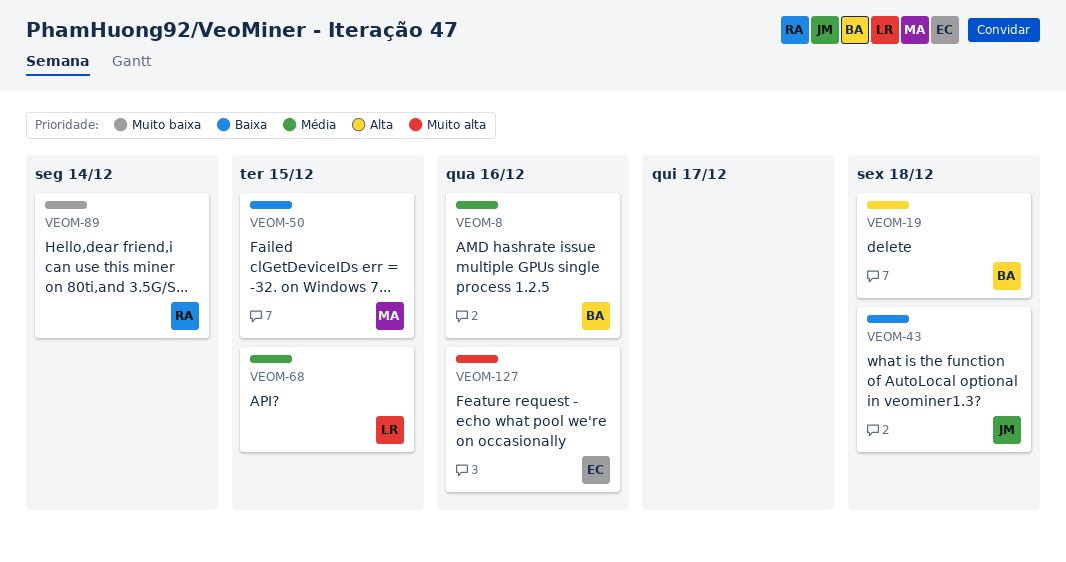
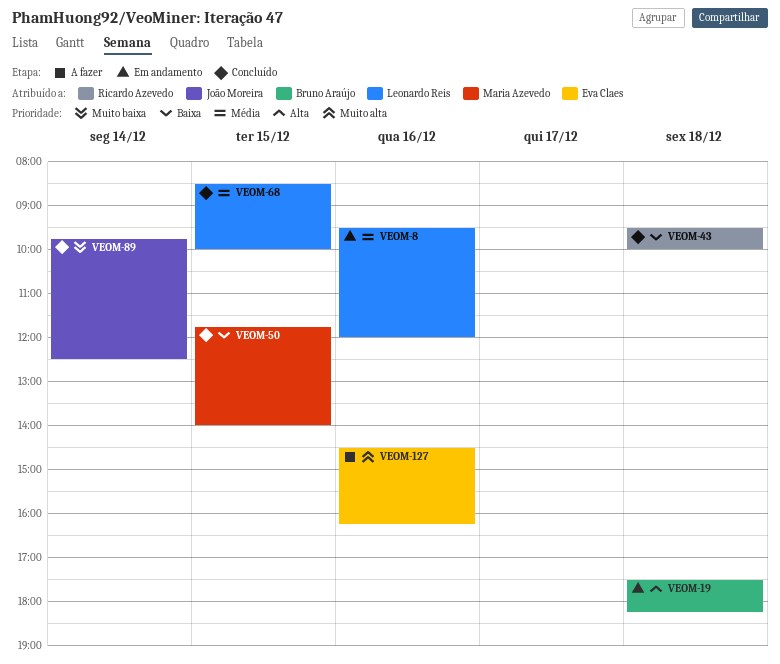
VEOM-8, owner: Bruno Araújo -> Leonardo Reis
VEOM-43, owner: João Moreira -> Ricardo Azevedo
VEOM-89, owner: Ricardo Azevedo -> João Moreira

